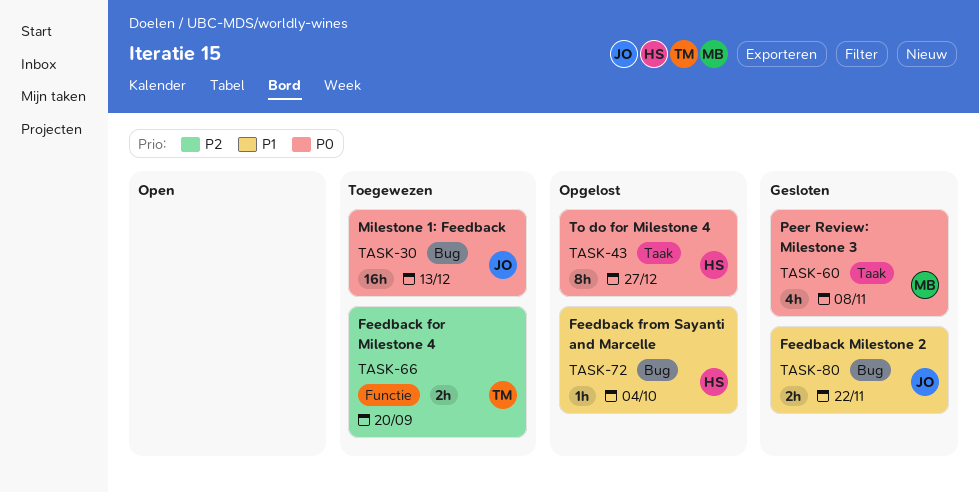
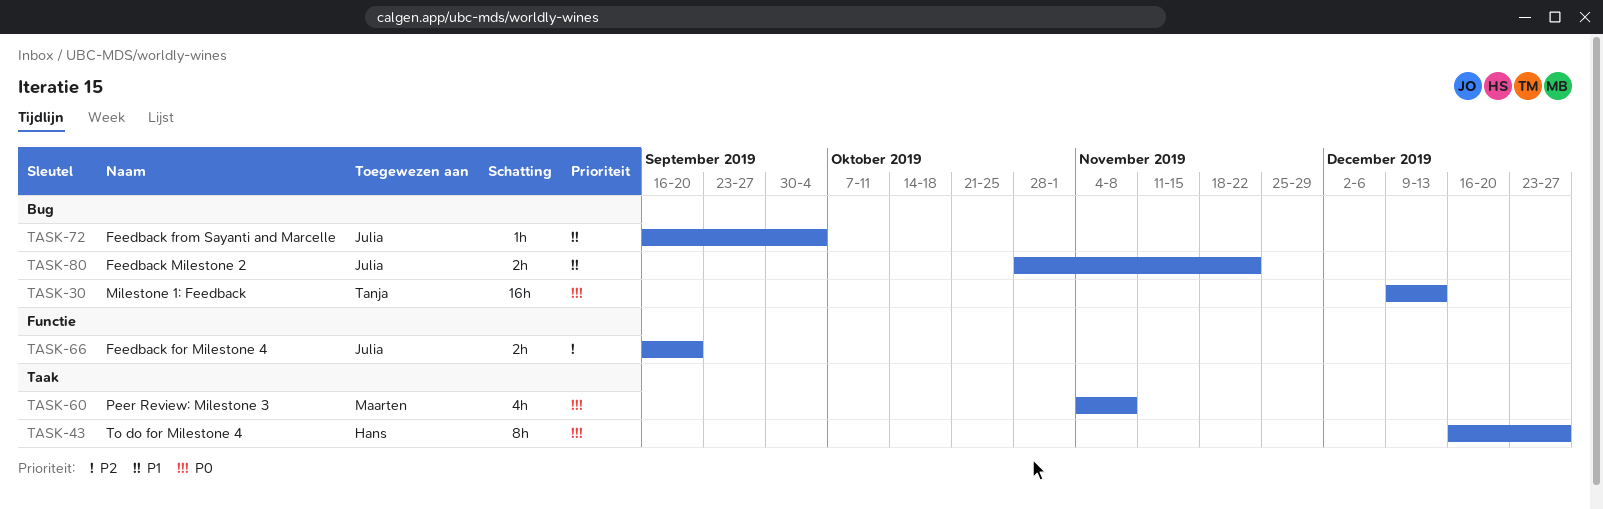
TASK-30, owner: Julia -> Tanja
TASK-66, owner: Tanja -> Julia
TASK-72, owner: Hans -> Julia

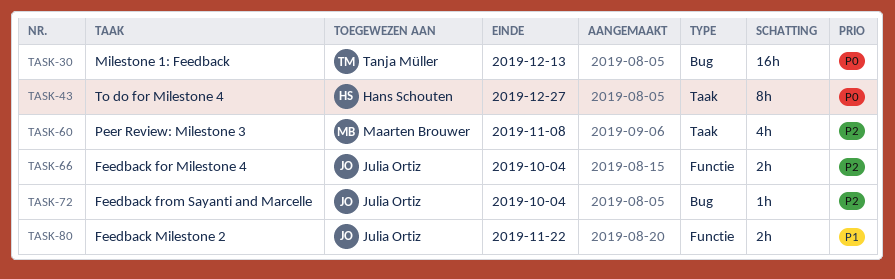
TASK-60, priority: P0 -> P2
TASK-66, due: Sep 20 -> Oct 4
TASK-72, priority: P1 -> P2
TASK-80, label: Bug -> Functie

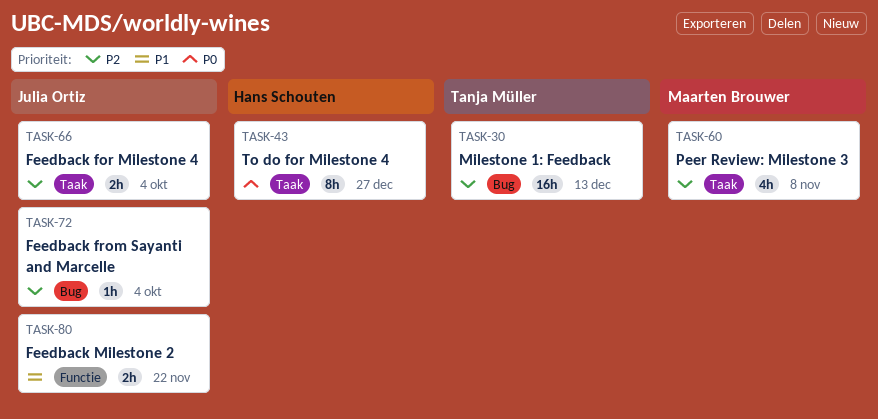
TASK-30, priority: P0 -> P2
TASK-66, label: Functie -> Taak

